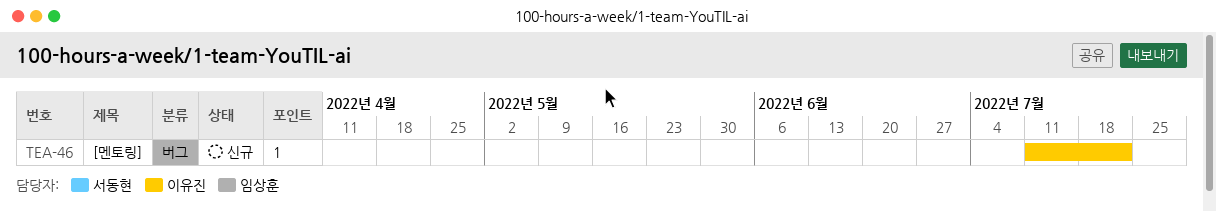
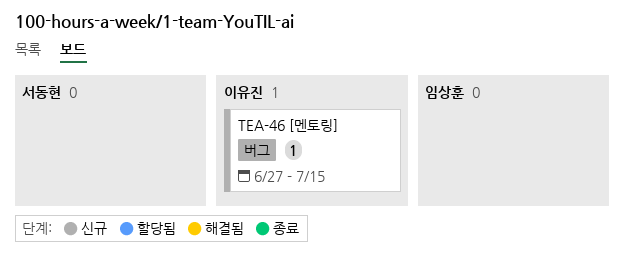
TEA-46, start: Jul 11 -> Jun 27
TEA-46, due: Jul 22 -> Jul 15

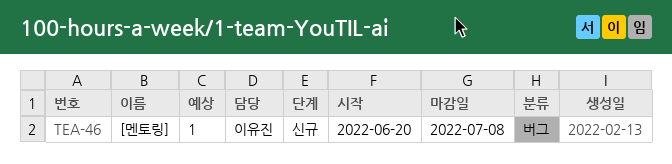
TEA-46, start: Jun 27 -> Jun 20
TEA-46, due: Jul 15 -> Jul 8

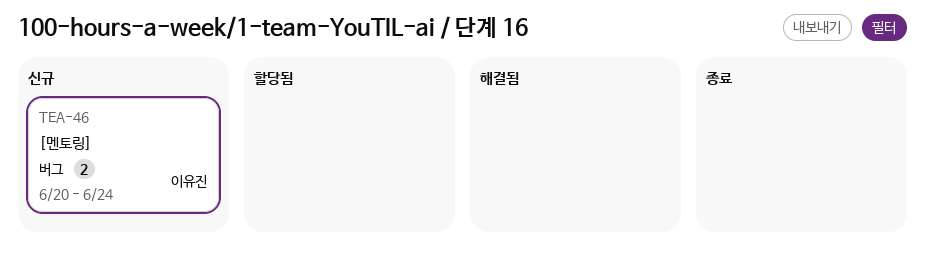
TEA-46, estimate: 1 -> 2
TEA-46, due: Jul 8 -> Jun 24

